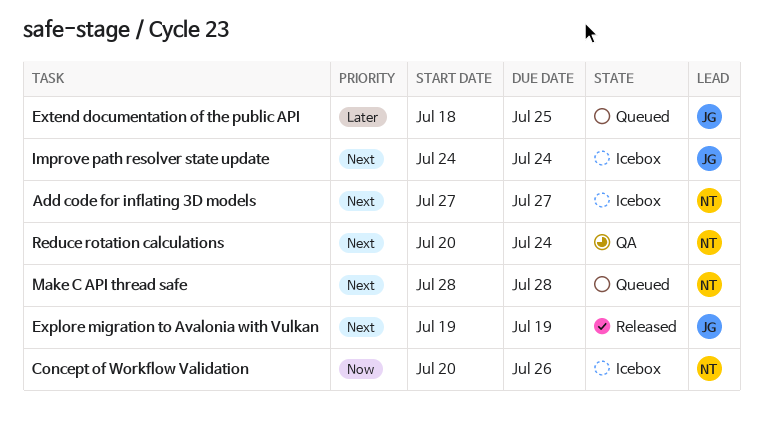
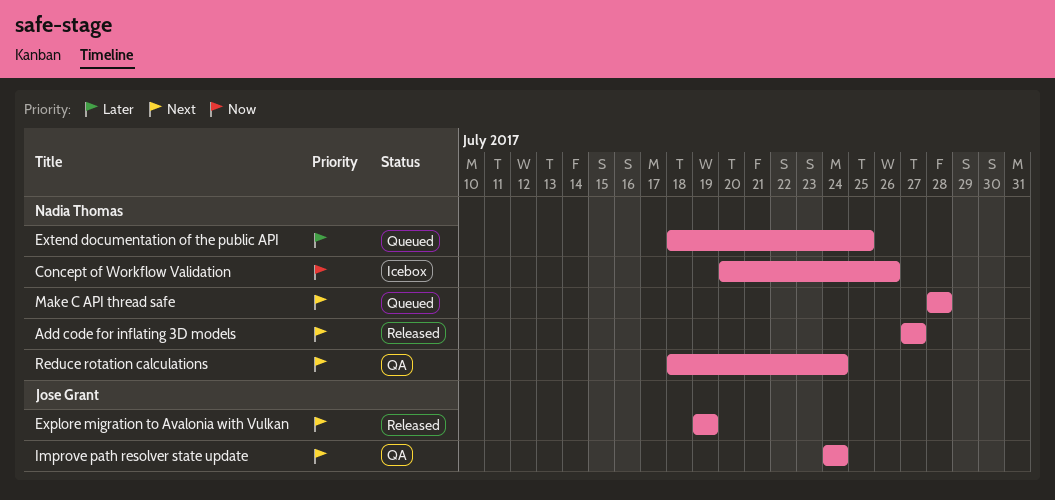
Add code for inflating 3D models, status: Icebox -> Released
Extend documentation of the public API, owner: Jose Grant -> Nadia Thomas
Improve path resolver state update, status: Icebox -> QA
Reduce rotation calculations, start: Jul 20 -> Jul 18

